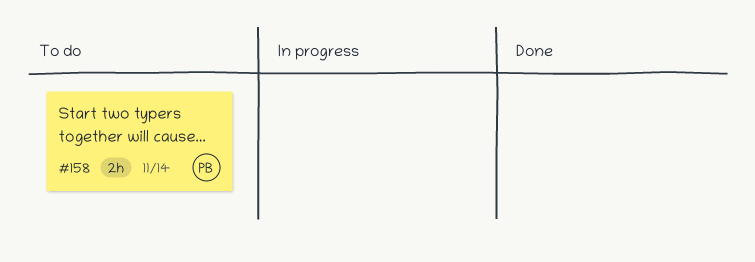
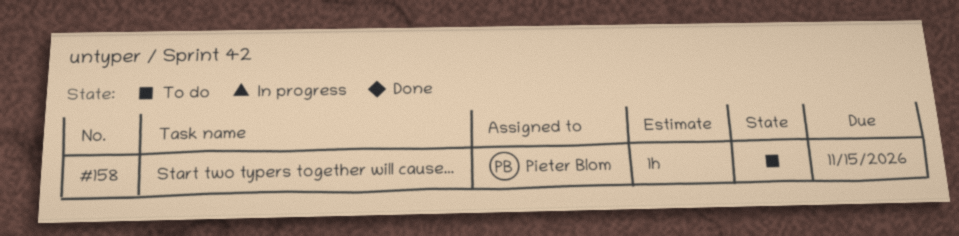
#158, estimate: 2h -> 1h
#158, due: Nov 14 -> Nov 15

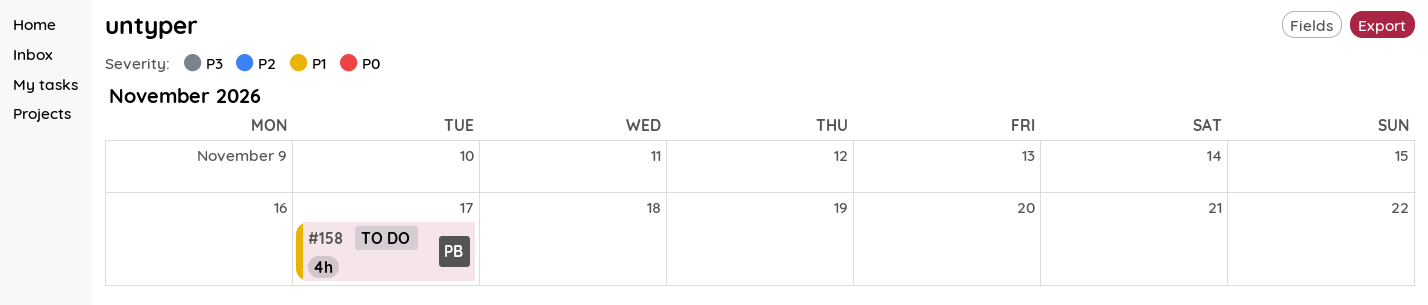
#158, estimate: 1h -> 4h
#158, due: Nov 15 -> Nov 17

